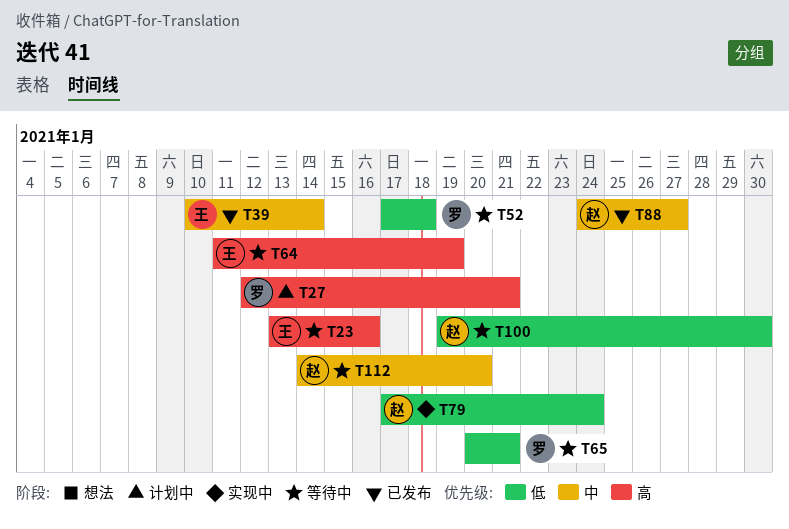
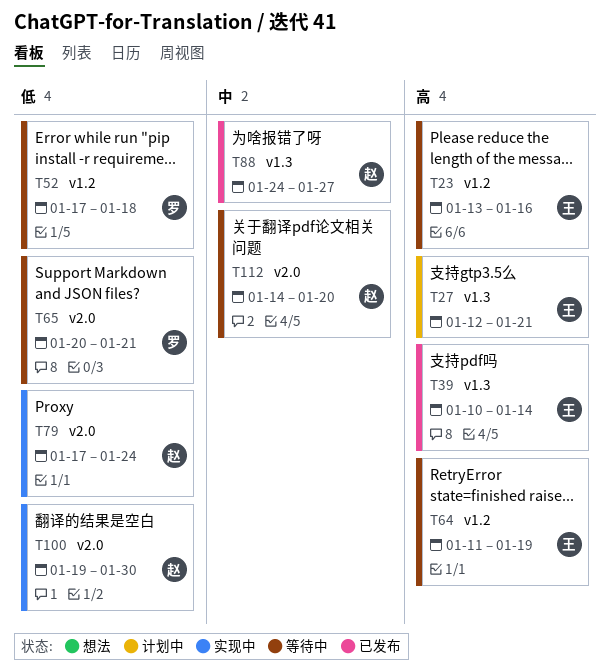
T27, owner: 罗 -> 王
T39, priority: 中 -> 高
T100, status: 等待中 -> 实现中

